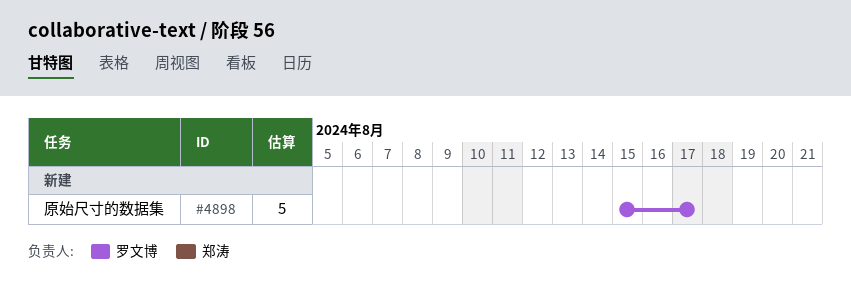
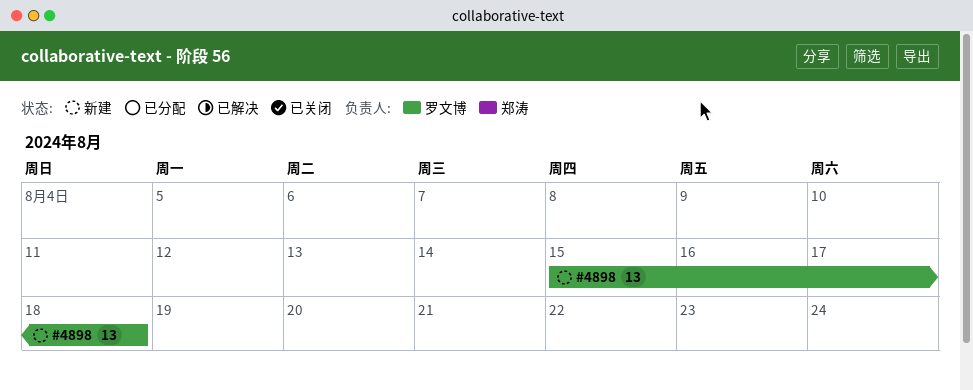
#4898, estimate: 5 -> 13
#4898, due: Aug 17 -> Aug 18

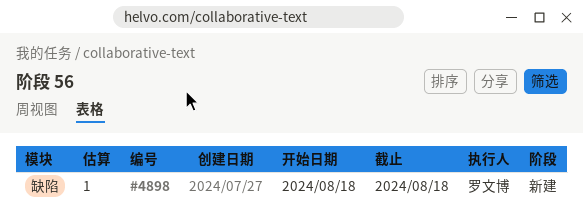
#4898, estimate: 13 -> 1
#4898, start: Aug 15 -> Aug 18

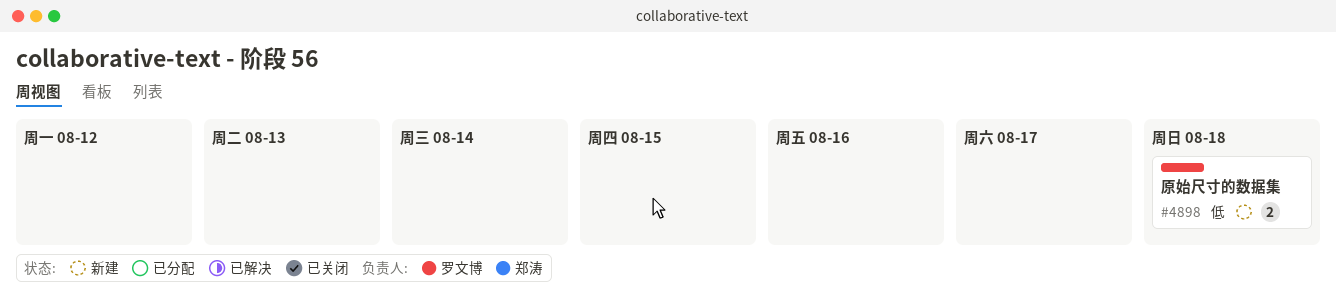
#4898, estimate: 1 -> 2

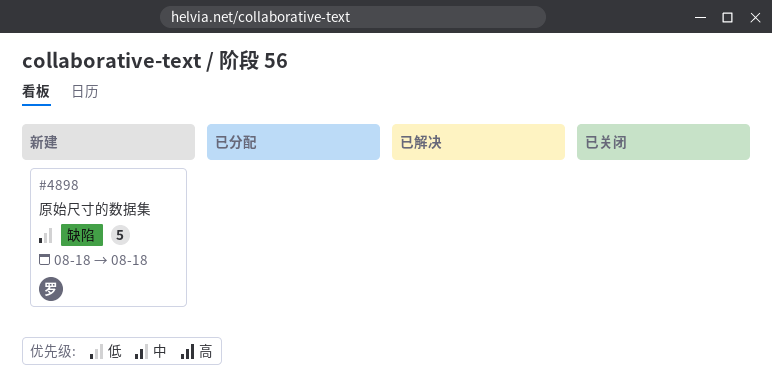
#4898, estimate: 2 -> 5

